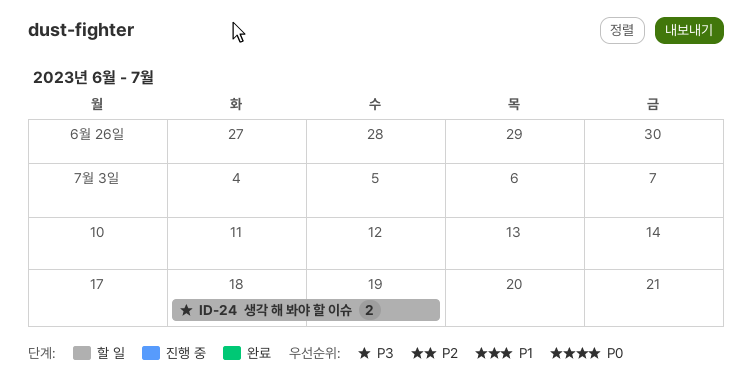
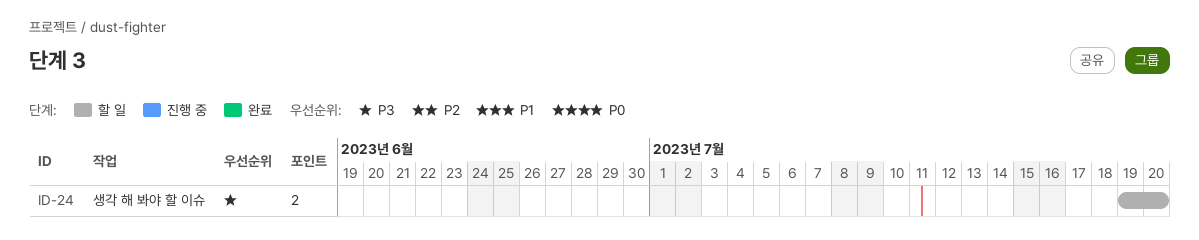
ID-24, start: Jul 18 -> Jul 19
ID-24, due: Jul 19 -> Jul 20

